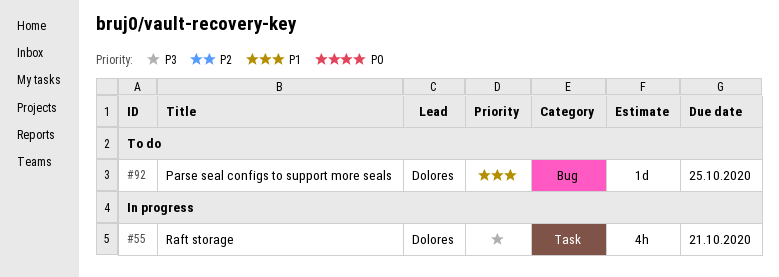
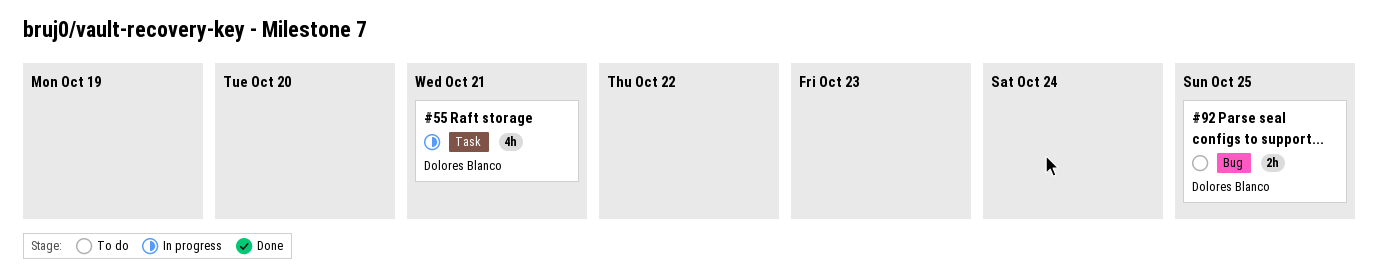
#92, estimate: 1d -> 2h

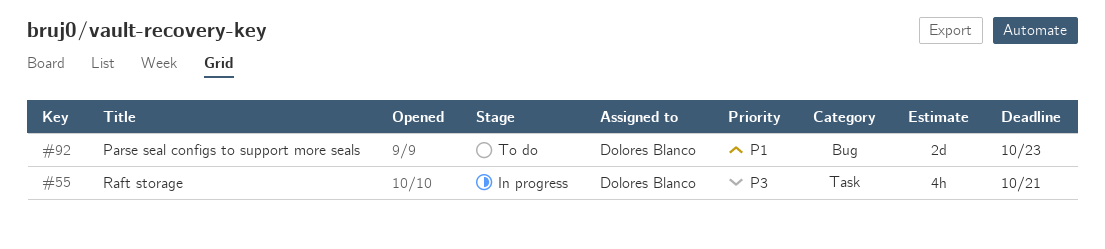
#92, estimate: 2h -> 2d
#92, due: Oct 25 -> Oct 23

